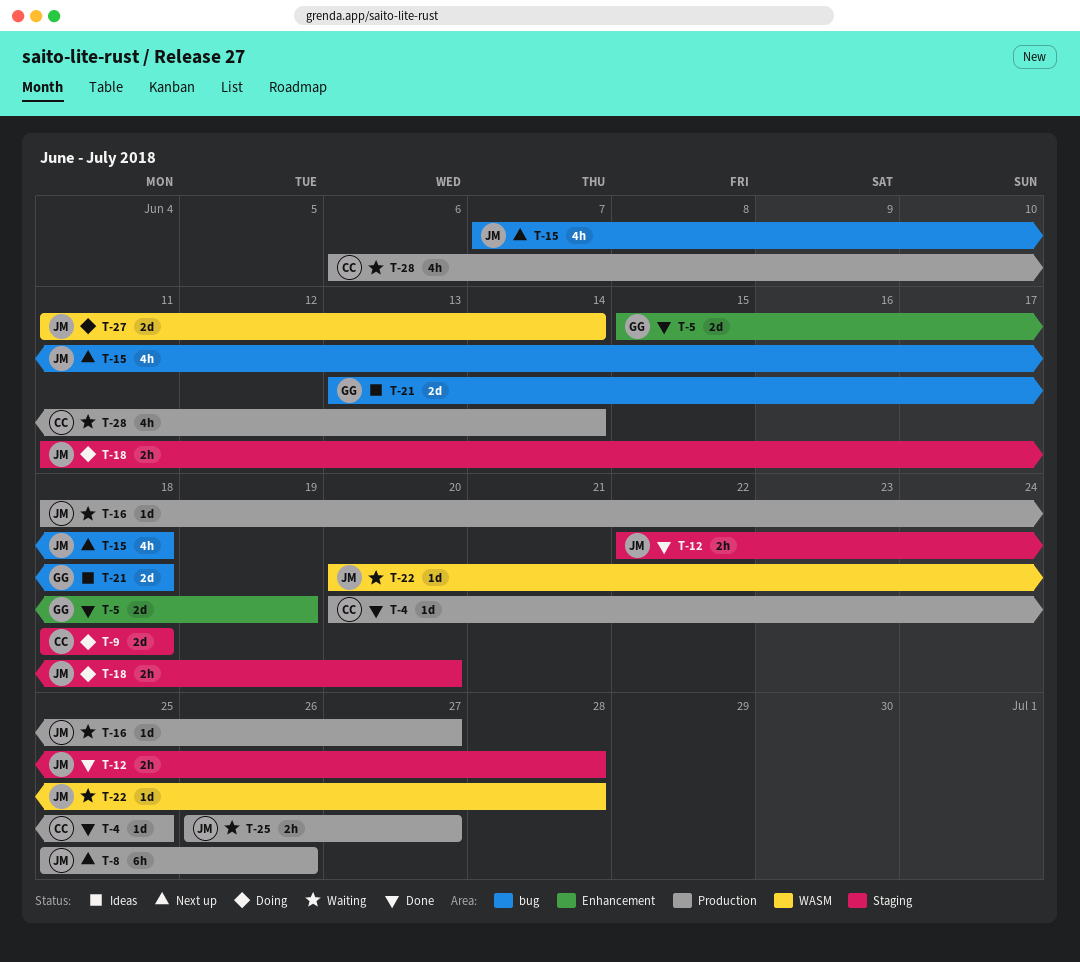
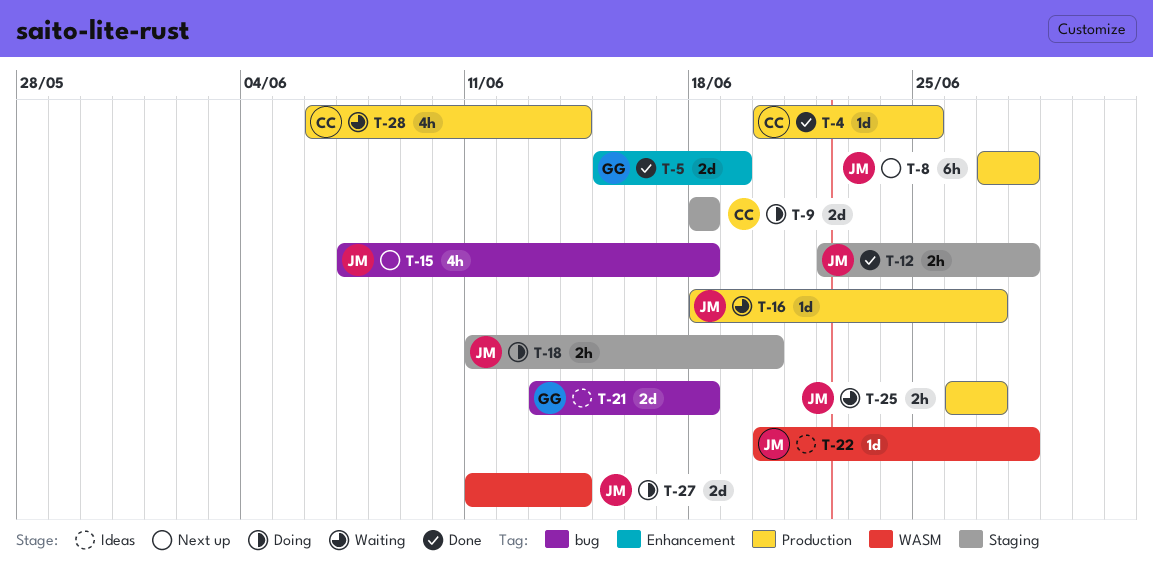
T-8, start: Jun 25 -> Jun 27
T-8, due: Jun 26 -> Jun 28
T-22, status: Waiting -> Ideas

